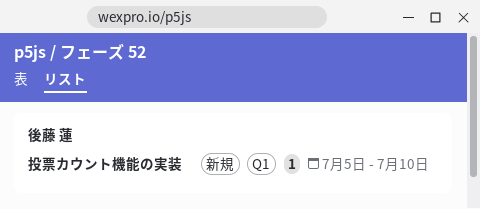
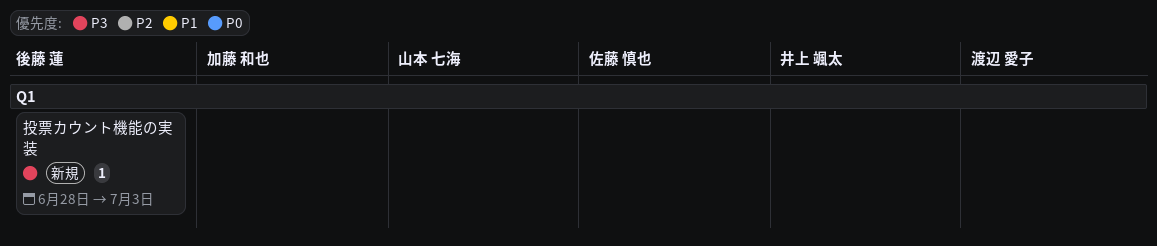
投票カウント機能の実装, start: Jul 5 -> Jun 28
投票カウント機能の実装, due: Jul 10 -> Jul 3

